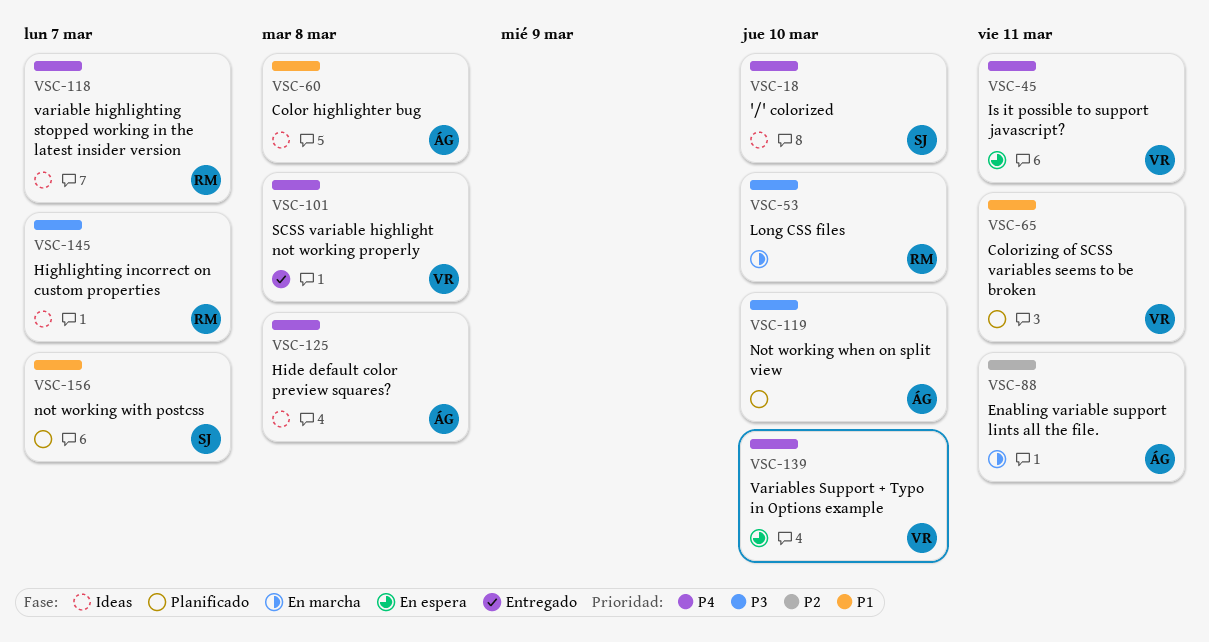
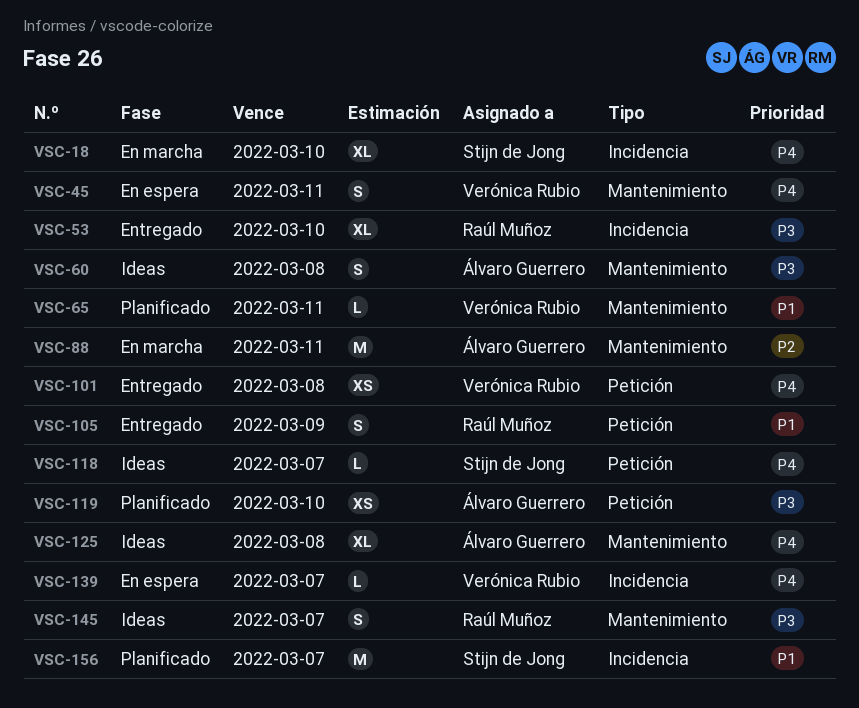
VSC-18, status: Ideas -> En marcha
VSC-53, status: En marcha -> Entregado
VSC-60, priority: P1 -> P3
VSC-105: none -> present
VSC-118, owner: Raúl Muñoz -> Stijn de Jong
VSC-139, due: Mar 10 -> Mar 7

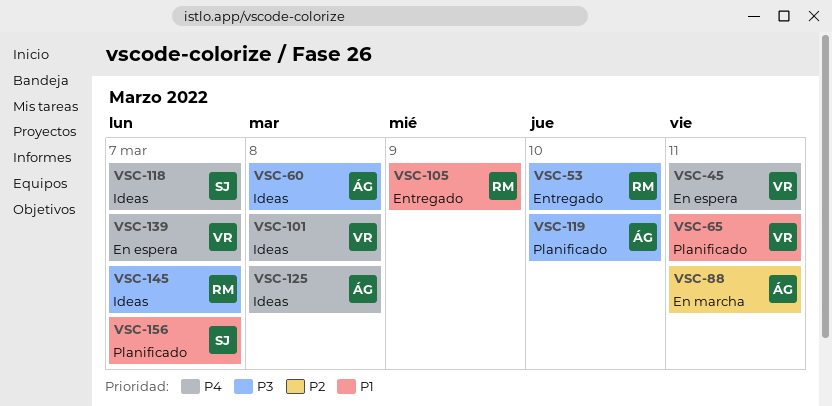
VSC-18: present -> none
VSC-101, status: Entregado -> Ideas

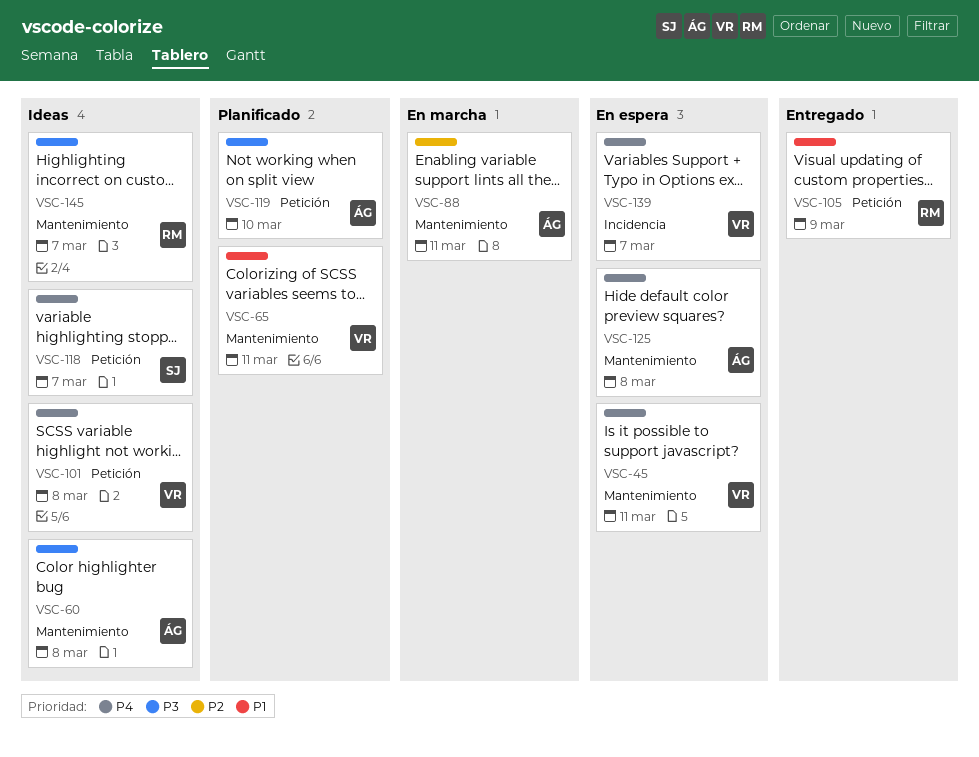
VSC-53: present -> none
VSC-125, status: Ideas -> En espera
VSC-156: present -> none

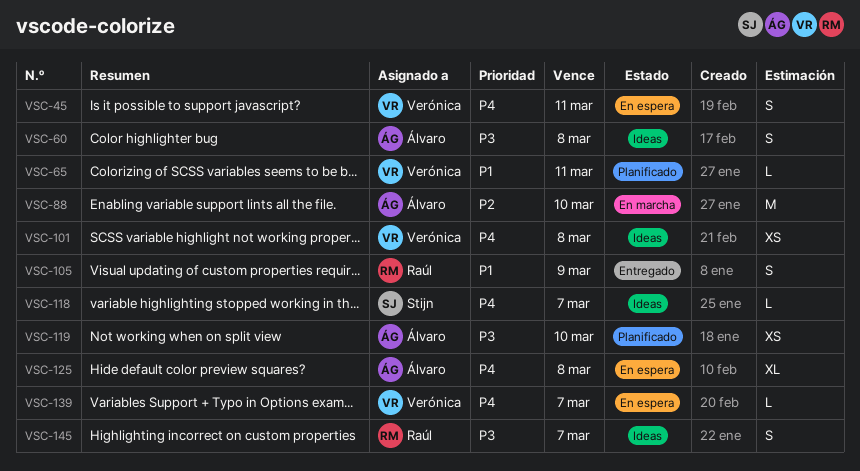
VSC-88, due: Mar 11 -> Mar 10

